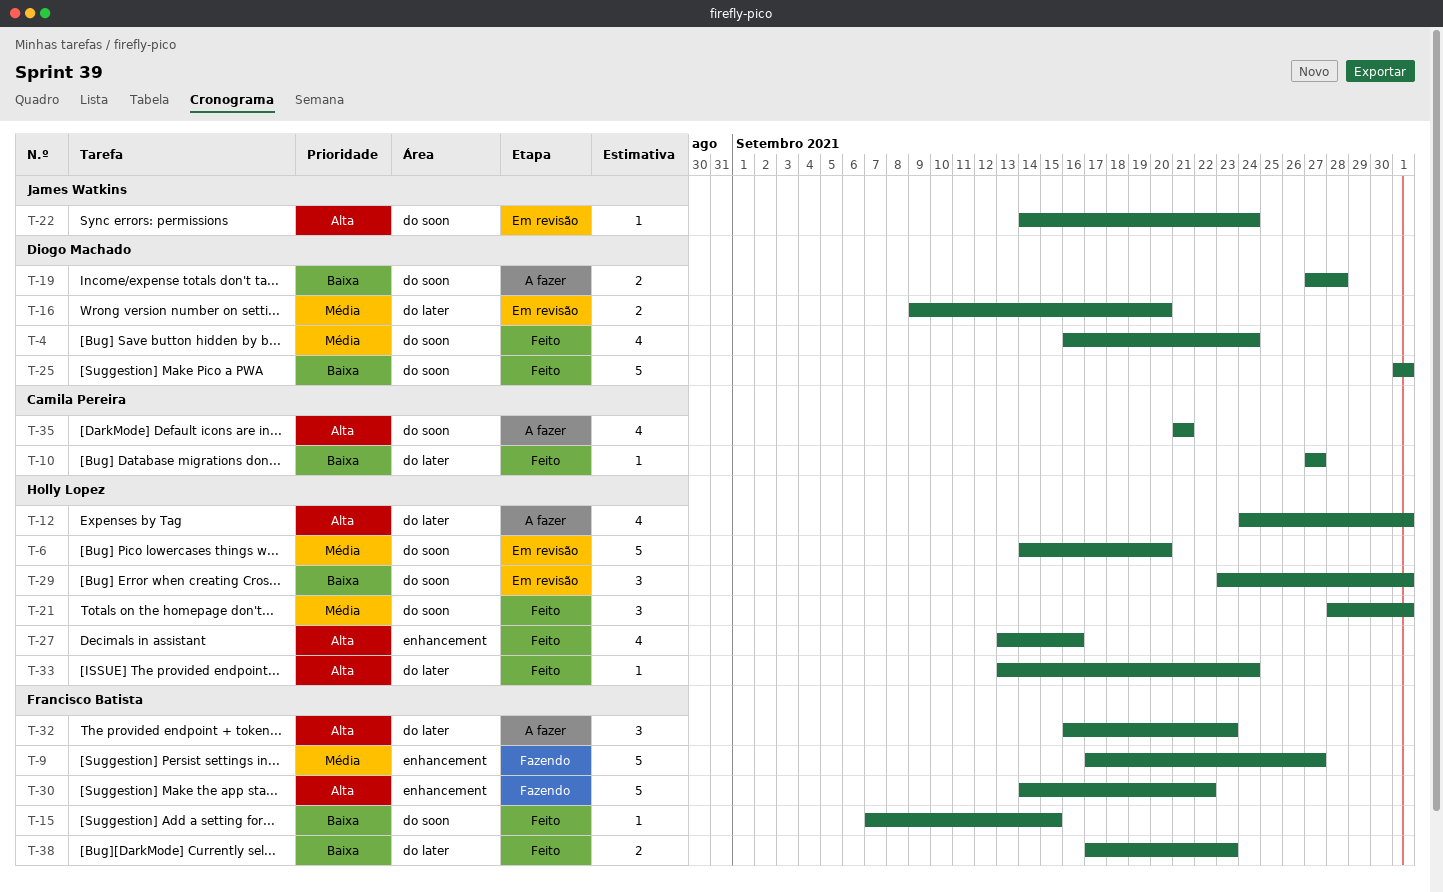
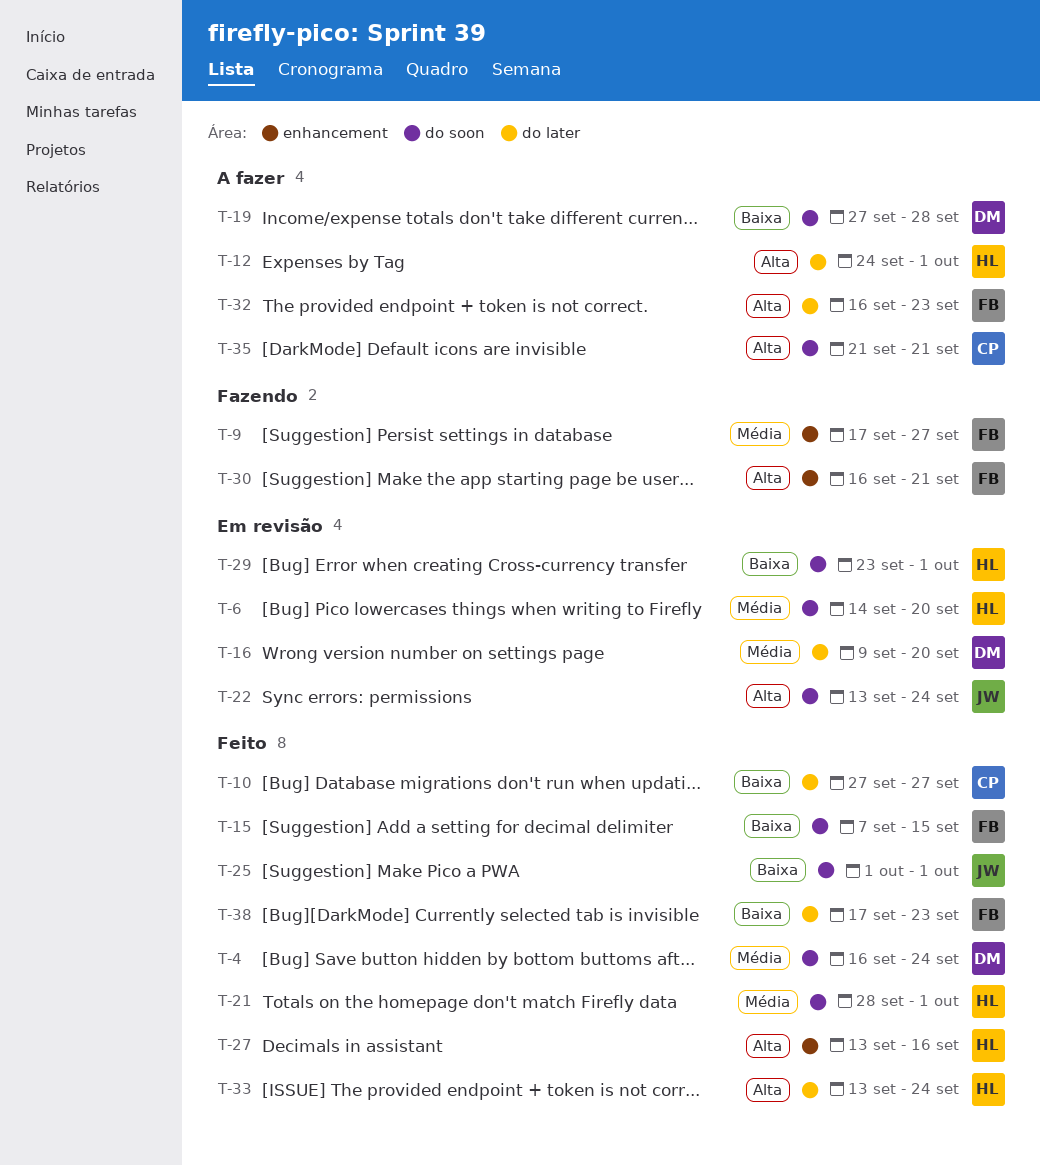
T-22, start: Sep 14 -> Sep 13
T-25, owner: Diogo Machado -> James Watkins
T-30, start: Sep 14 -> Sep 16
T-30, due: Sep 22 -> Sep 21

